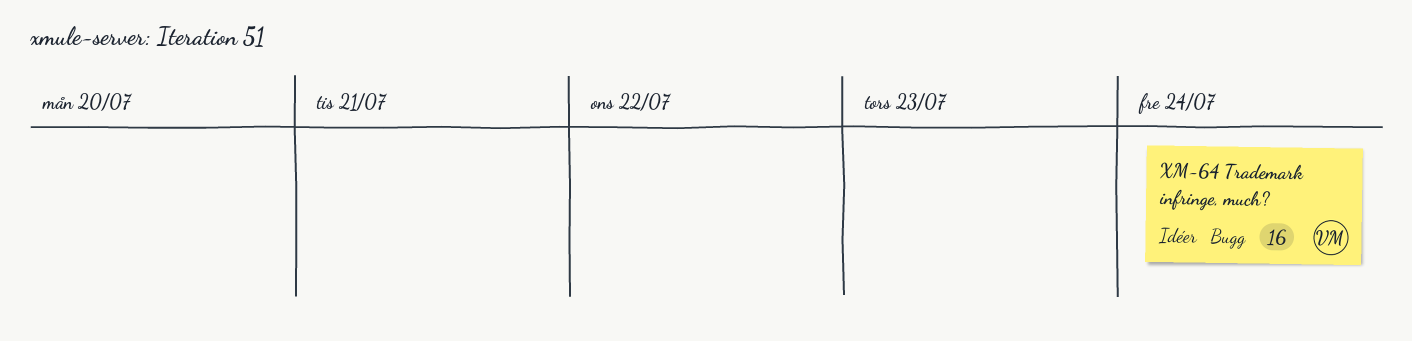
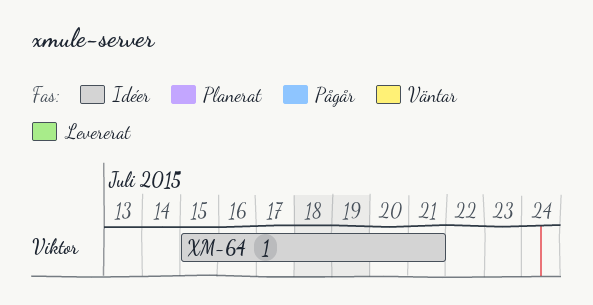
XM-64, estimate: 16 -> 1
XM-64, due: Jul 24 -> Jul 21

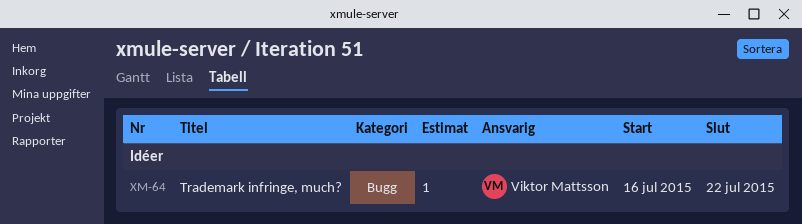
XM-64, start: Jul 15 -> Jul 16
XM-64, due: Jul 21 -> Jul 22

